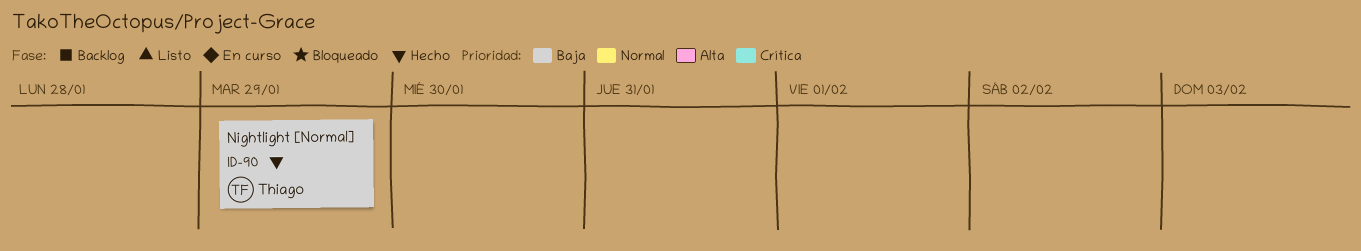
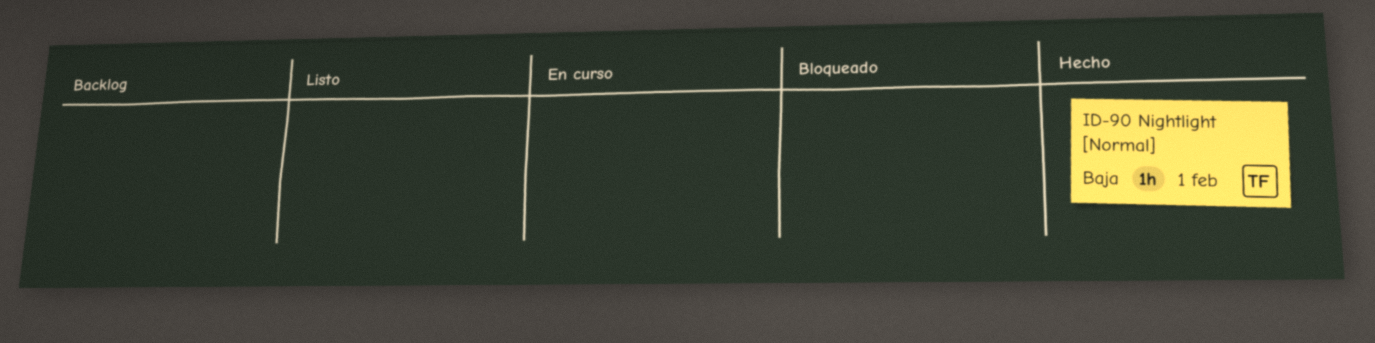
ID-90, due: Jan 29 -> Feb 1

